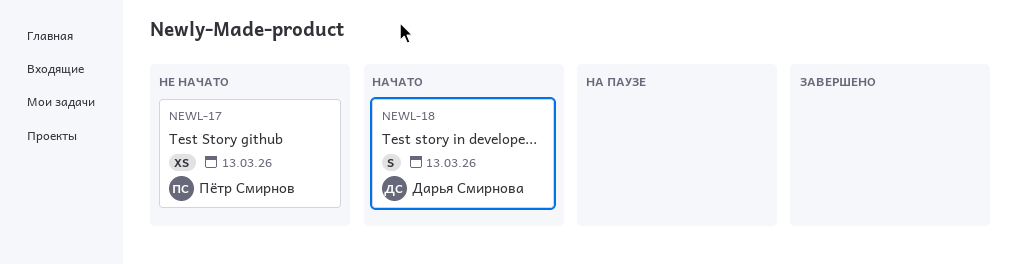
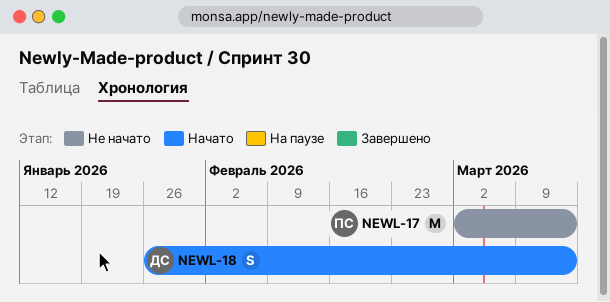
NEWL-17, estimate: XS -> M

